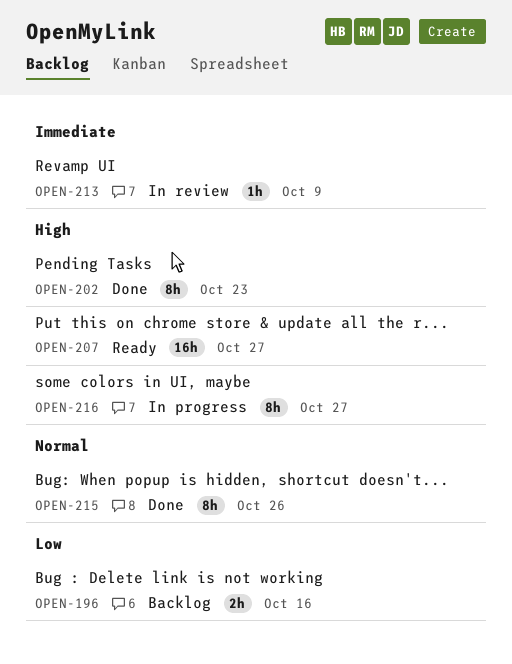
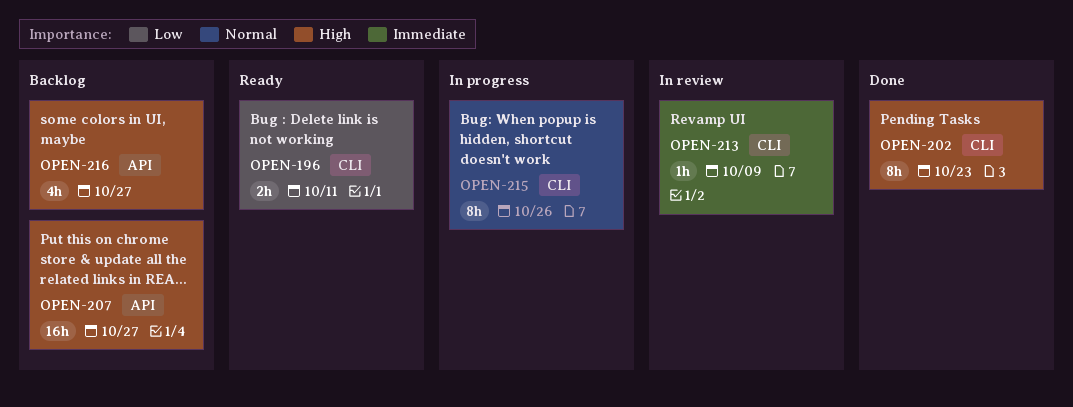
OPEN-196, status: Backlog -> Ready
OPEN-196, due: Oct 16 -> Oct 11
OPEN-207, status: Ready -> Backlog
OPEN-215, status: Done -> In progress
OPEN-216, status: In progress -> Backlog
OPEN-216, estimate: 8h -> 4h

